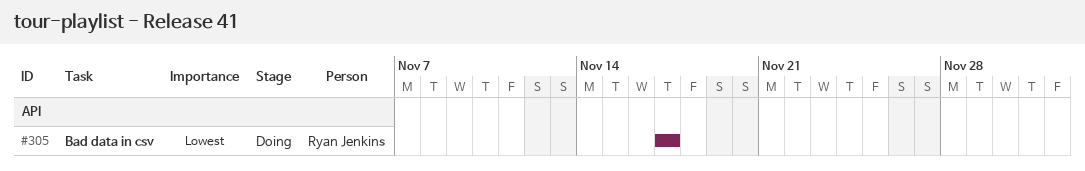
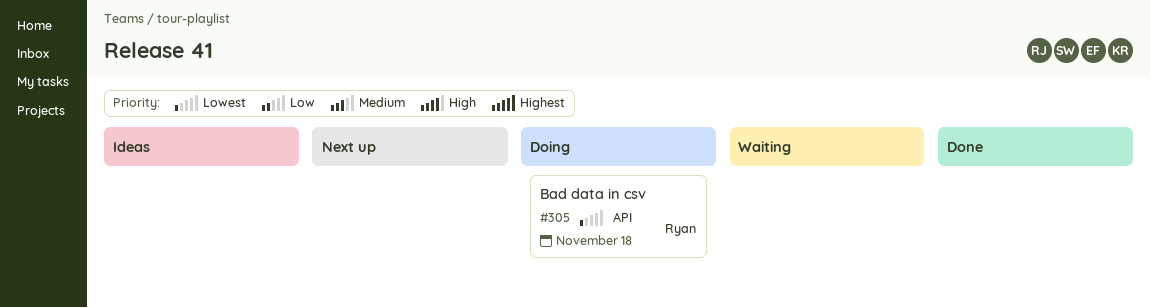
#305, due: Nov 17 -> Nov 18

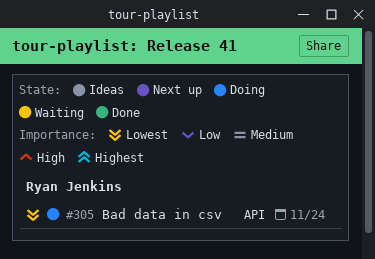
#305, due: Nov 18 -> Nov 24

